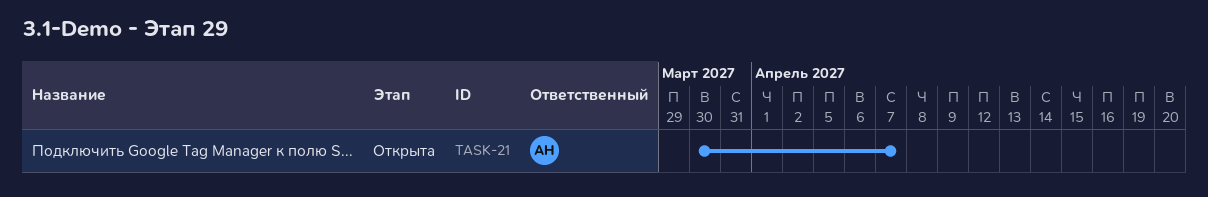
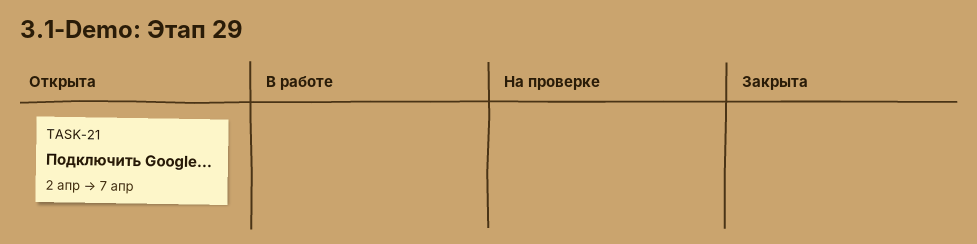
TASK-21, start: Mar 30 -> Apr 2

